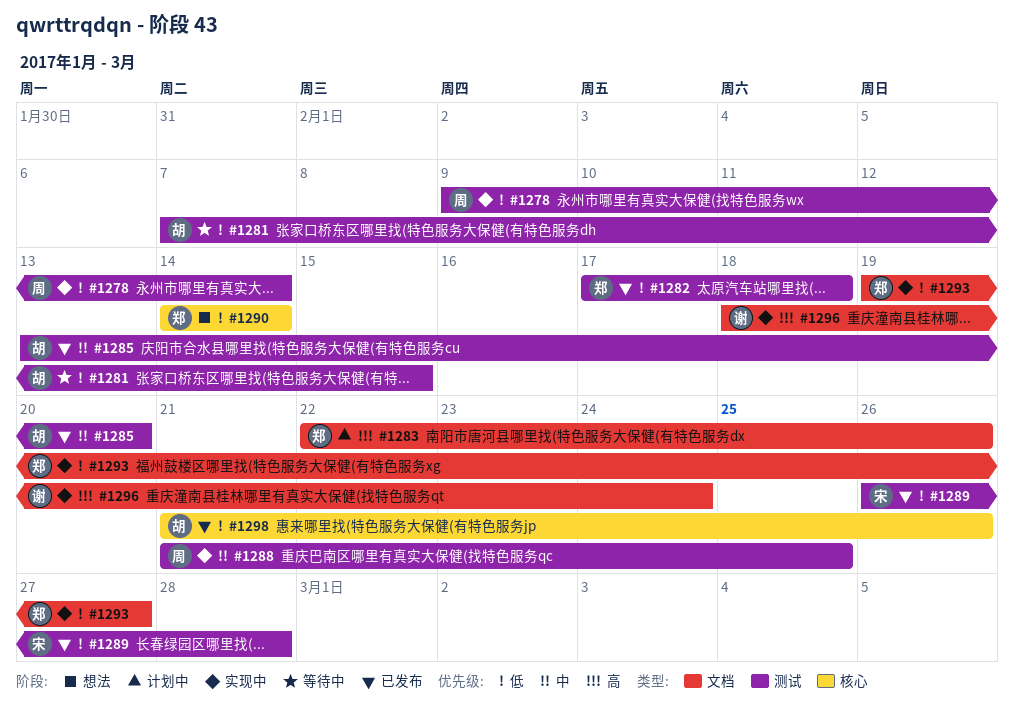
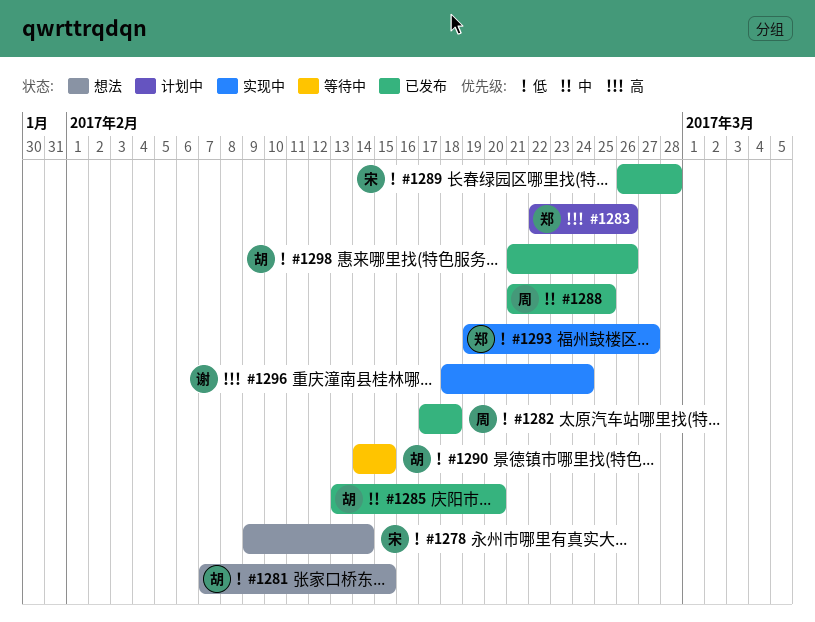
#1278, status: 实现中 -> 想法
#1278, owner: 周 -> 宋
#1281, status: 等待中 -> 想法
#1282, owner: 郑 -> 周
#1288, status: 实现中 -> 已发布
#1290, status: 想法 -> 等待中
#1290, owner: 郑 -> 胡
#1290, due: Feb 14 -> Feb 15

